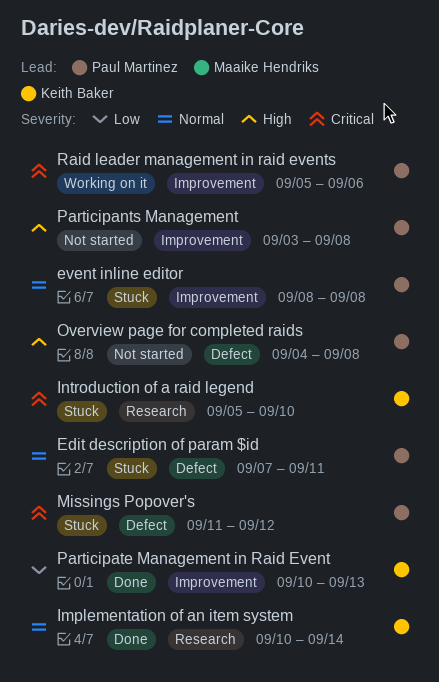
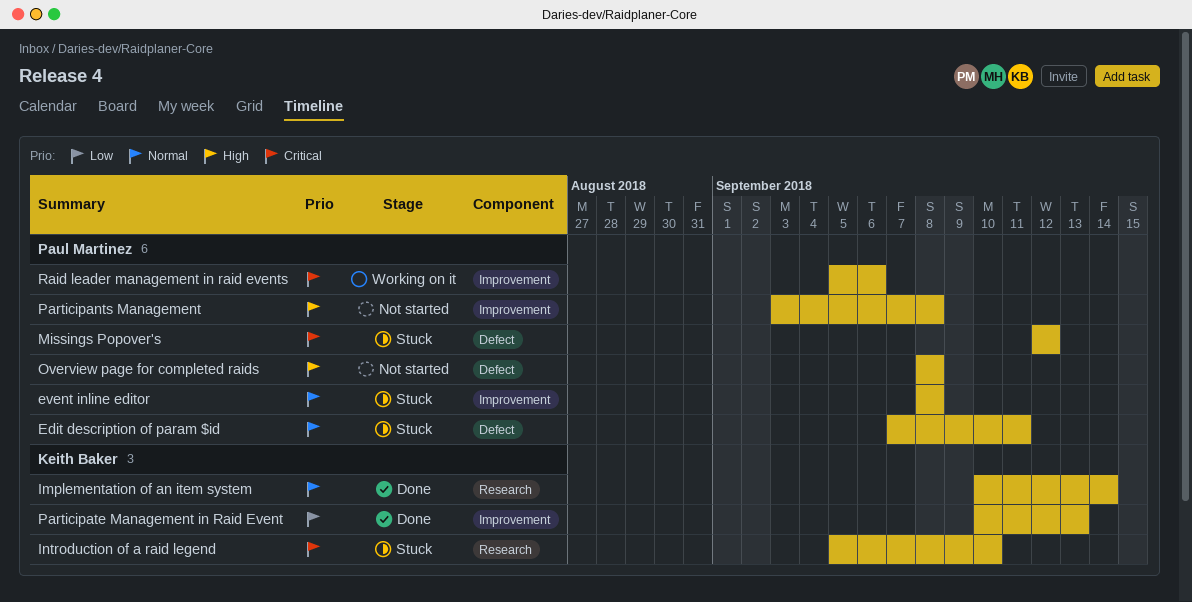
Missings Popover's, start: Sep 11 -> Sep 12
Overview page for completed raids, start: Sep 4 -> Sep 8

